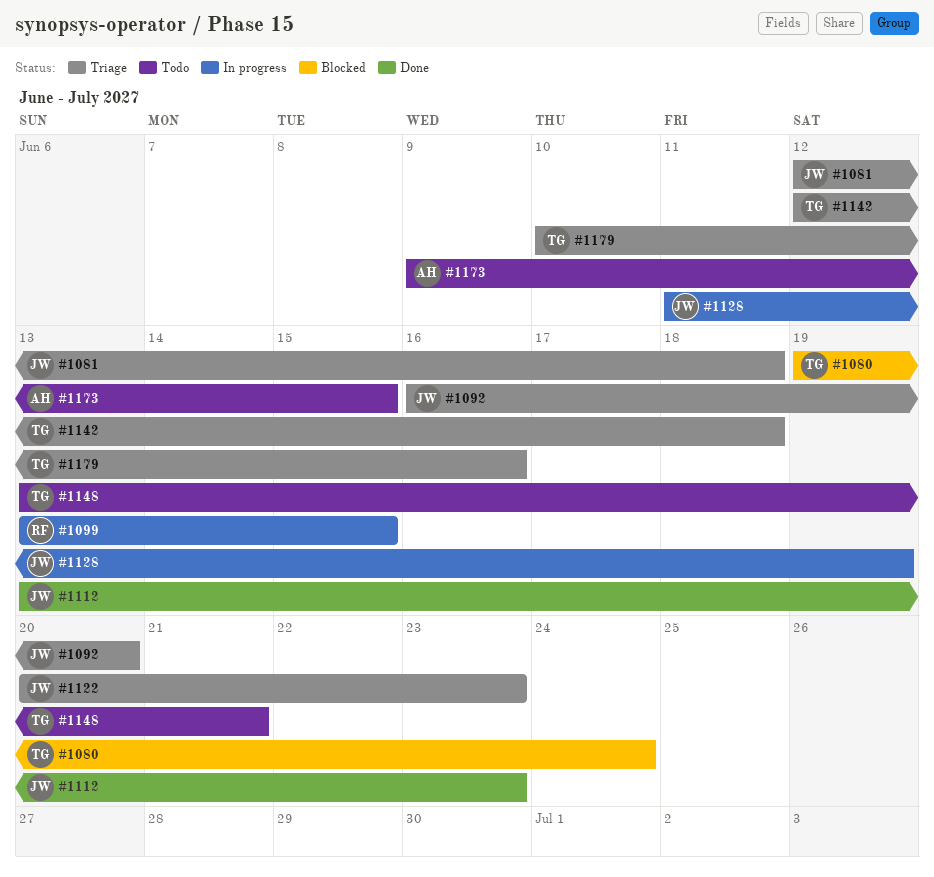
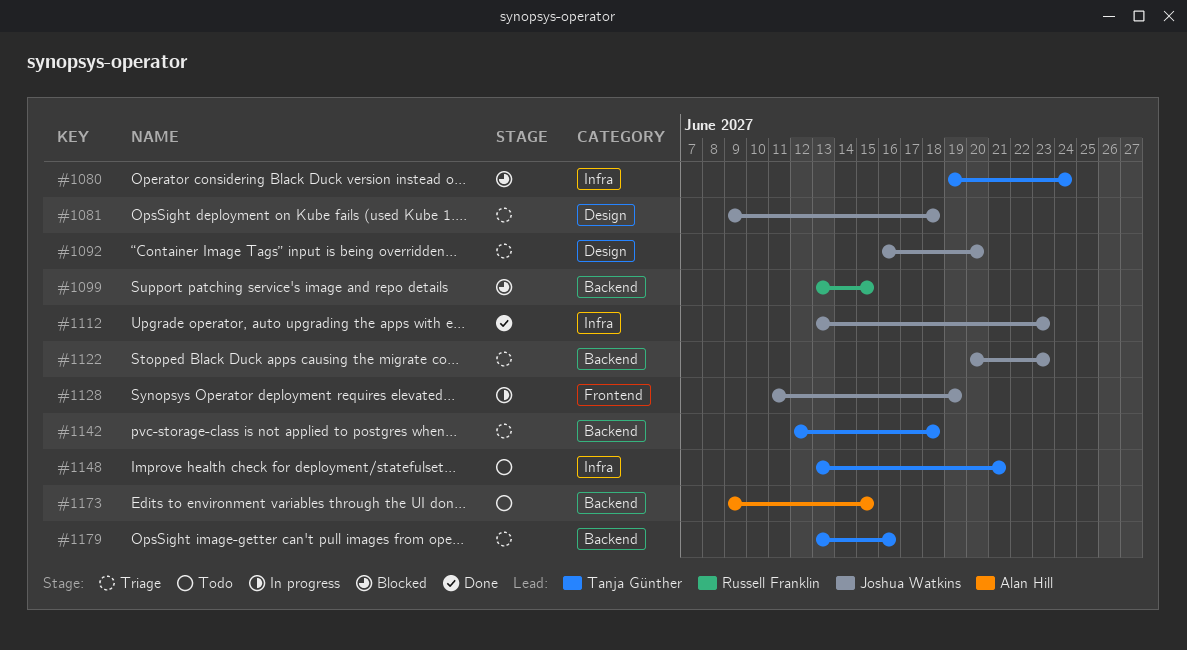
#1081, start: Jun 12 -> Jun 9
#1099, status: In progress -> Blocked
#1179, start: Jun 10 -> Jun 13

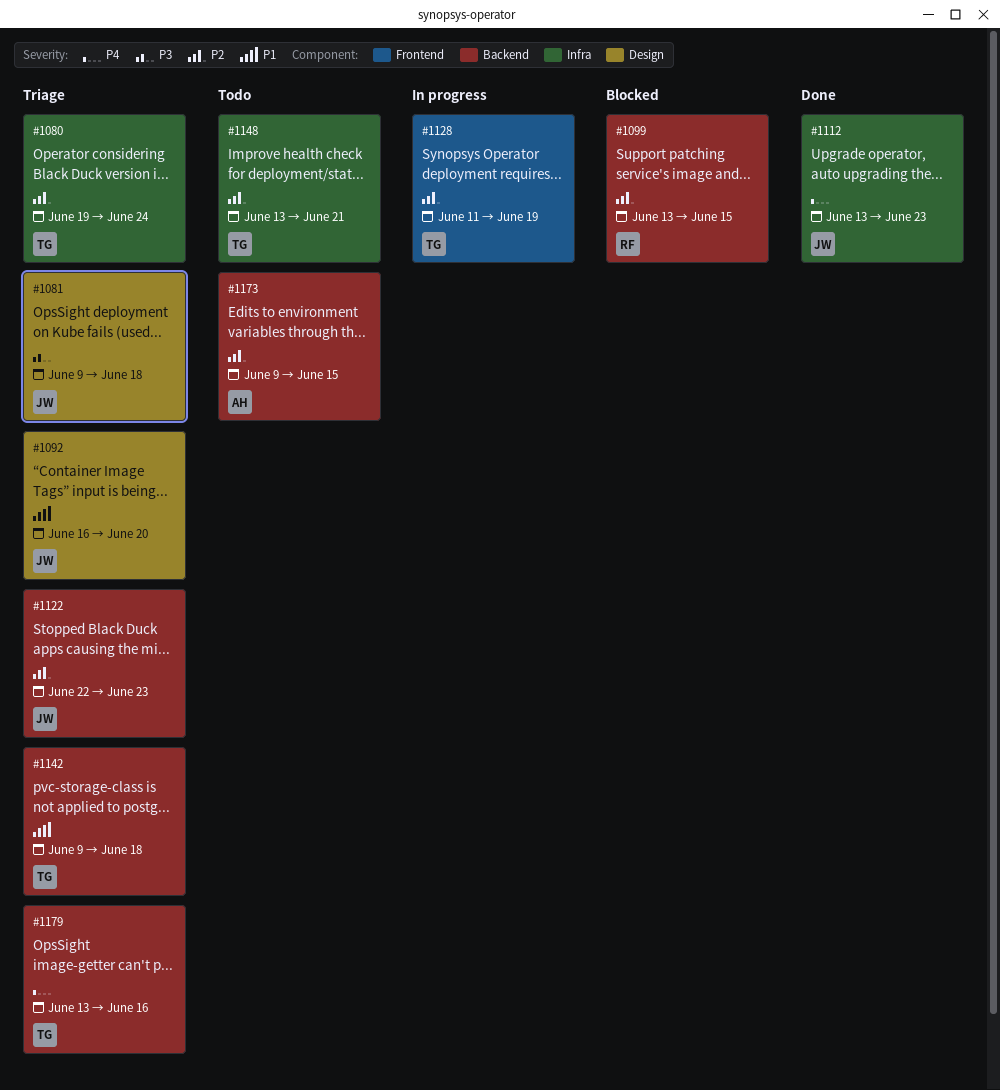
#1080, status: Blocked -> Triage
#1122, start: Jun 20 -> Jun 22
#1128, owner: Joshua Watkins -> Tanja Günther
#1142, start: Jun 12 -> Jun 9

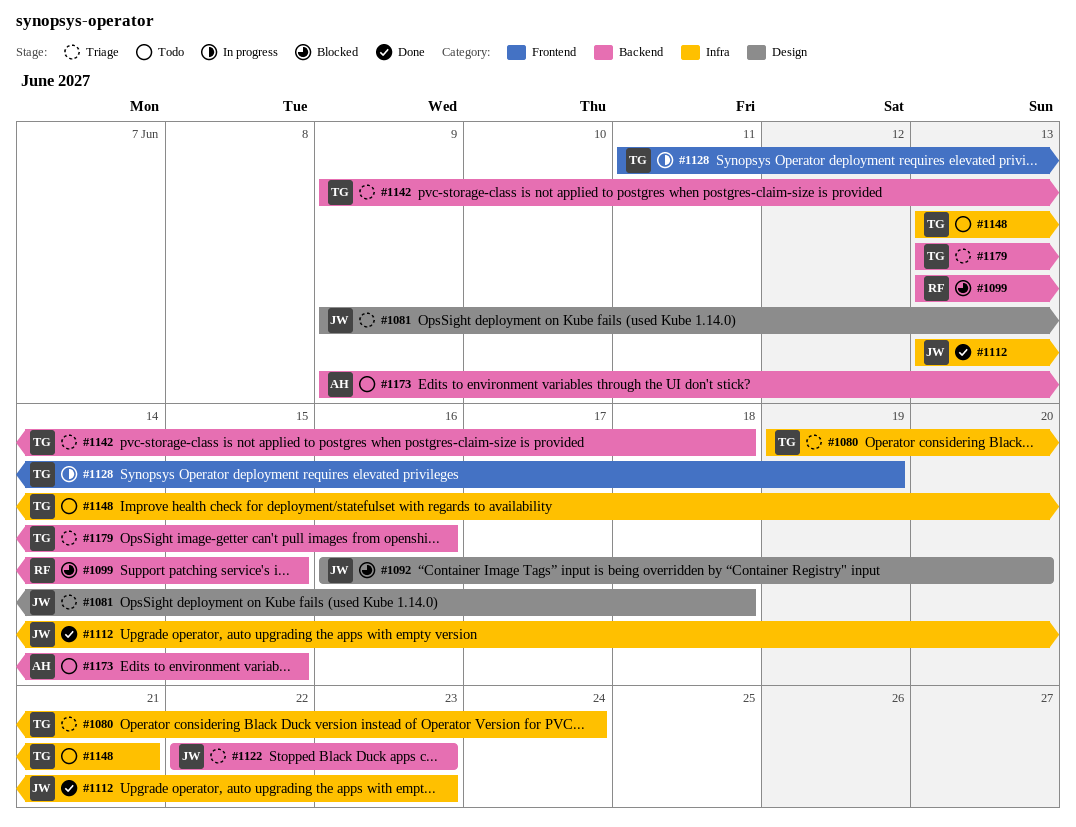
#1092, status: Triage -> Blocked

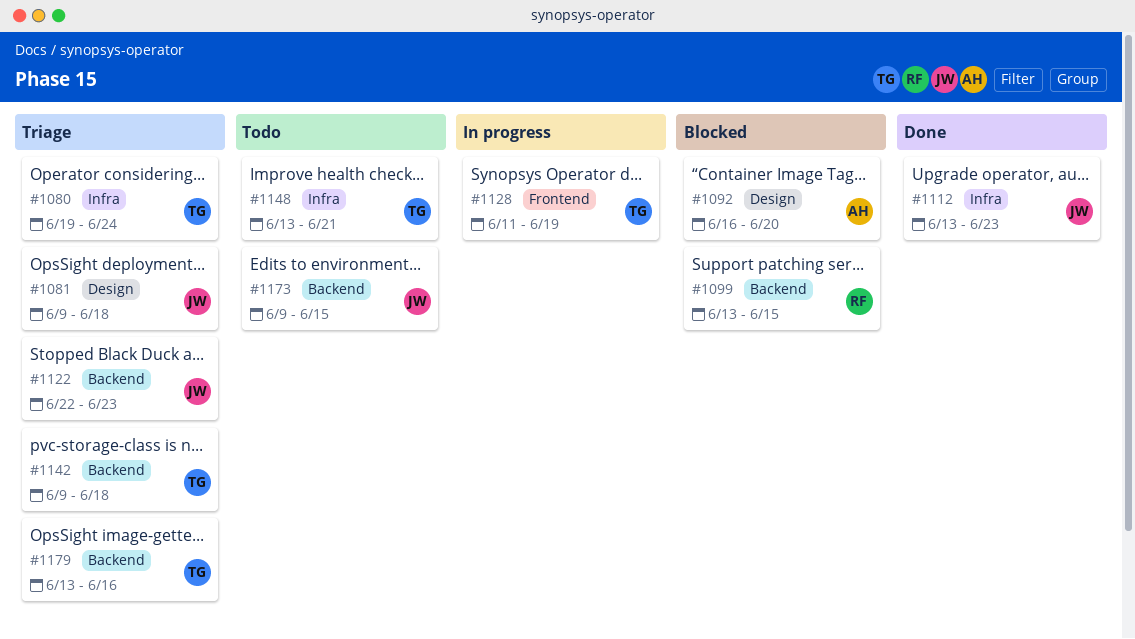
#1092, owner: JW -> AH
#1173, owner: AH -> JW

